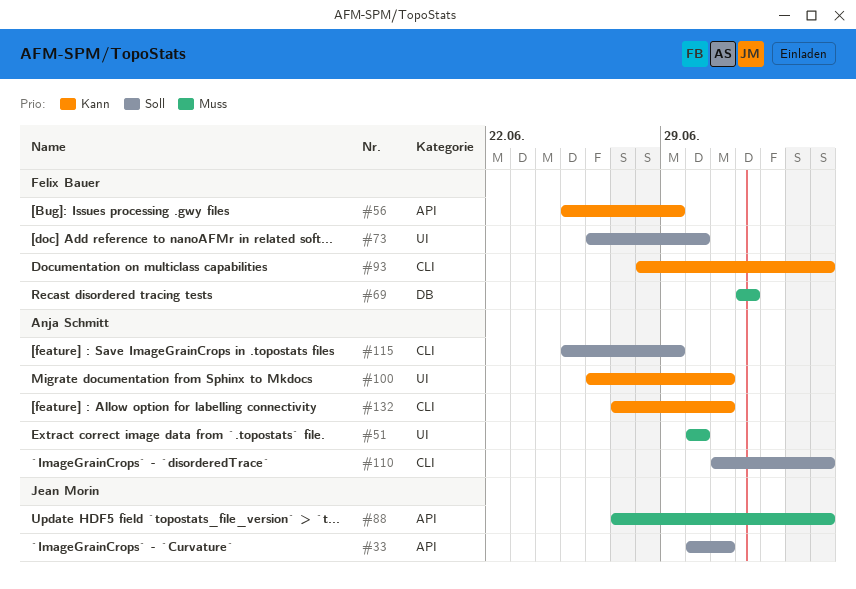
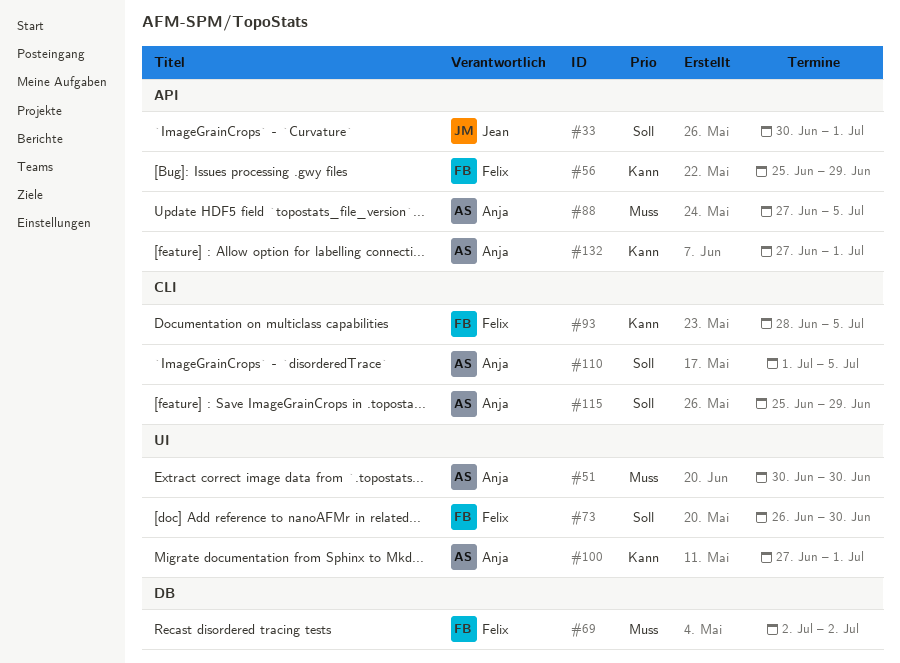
#88, owner: Jean Morin -> Anja Schmitt
#100, start: Jun 26 -> Jun 27
#132, label: CLI -> API

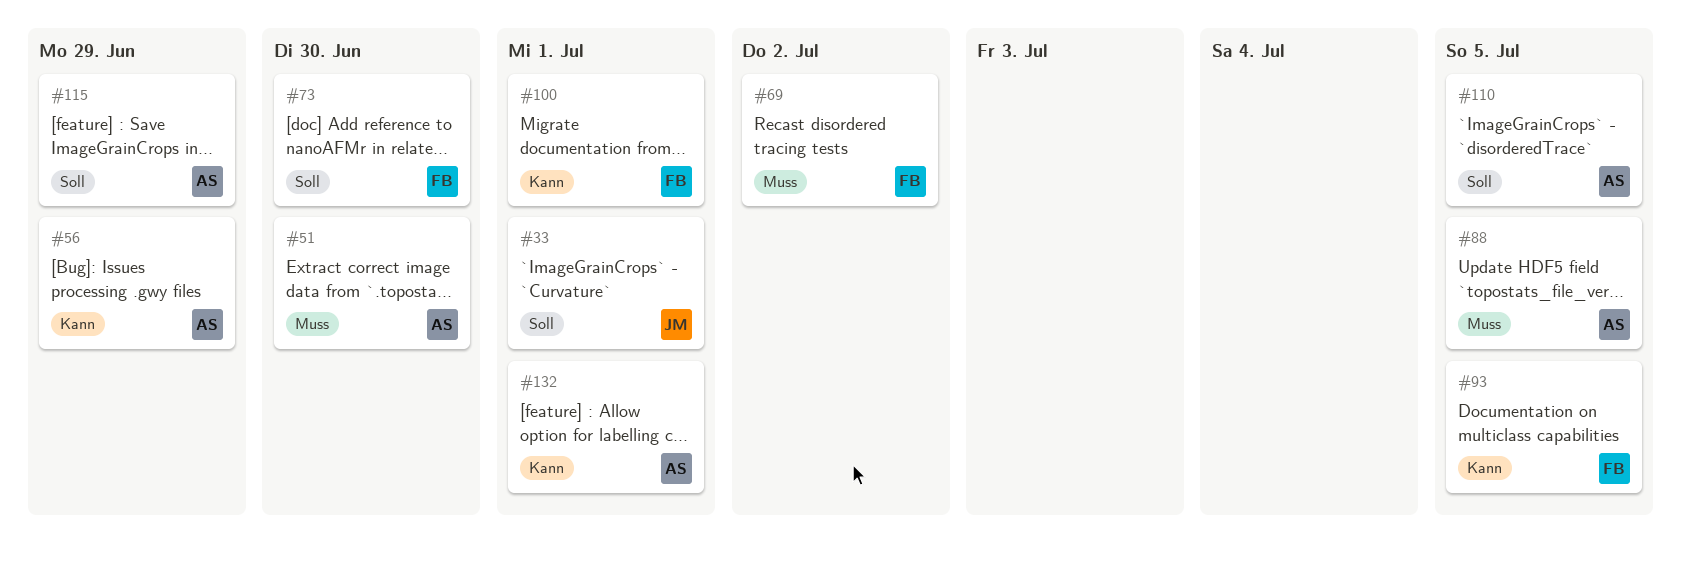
#56, owner: Felix -> Anja
#100, owner: Anja -> Felix

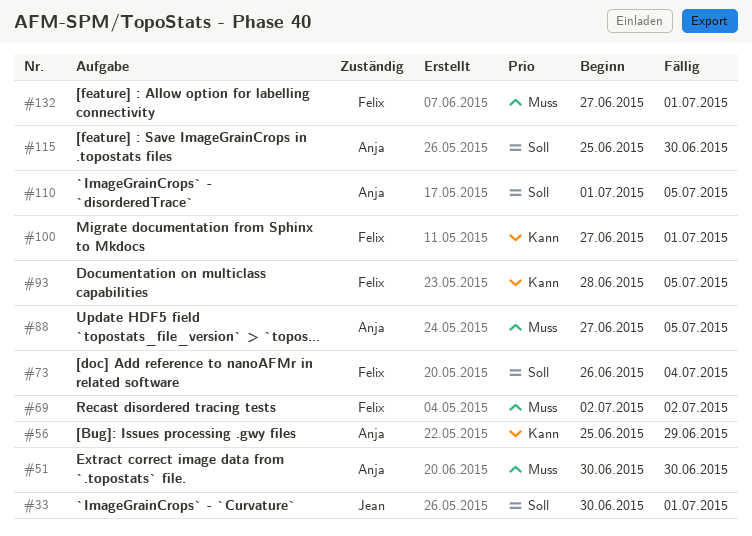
#73, due: Jun 30 -> Jul 4
#115, due: Jun 29 -> Jun 30
#132, owner: Anja -> Felix
#132, priority: Kann -> Muss

